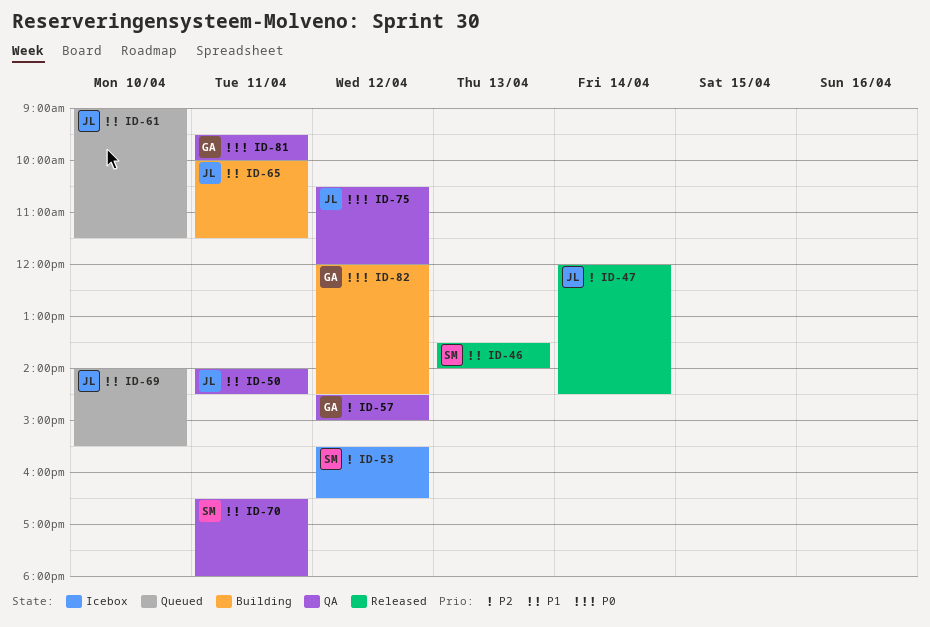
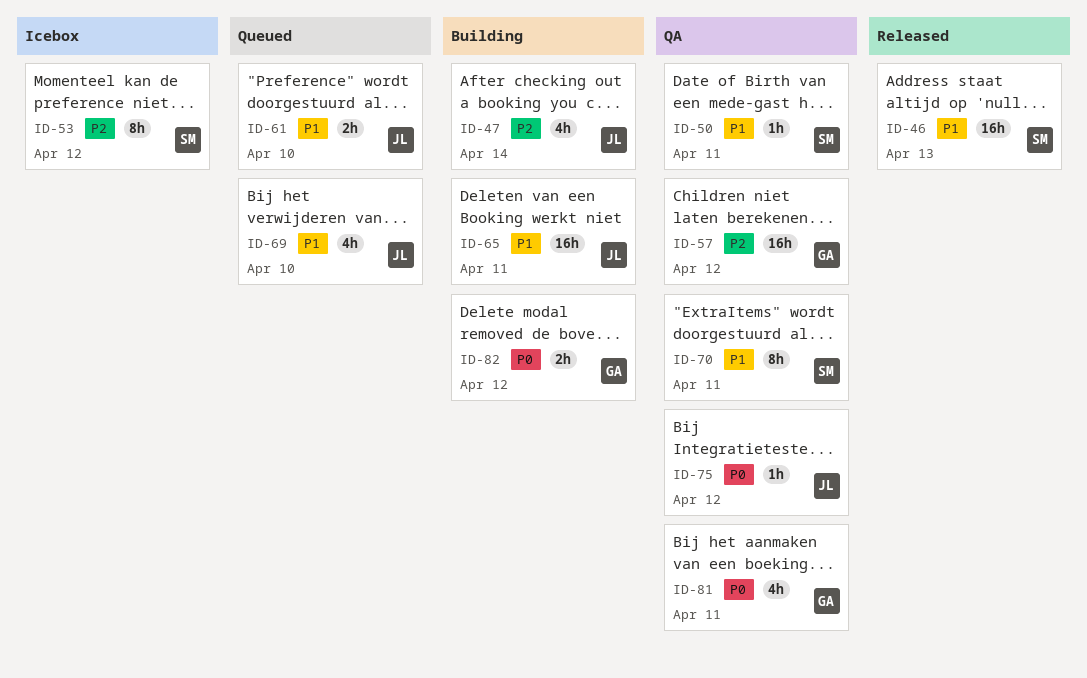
ID-47, status: Released -> Building
ID-50, owner: JL -> SM

